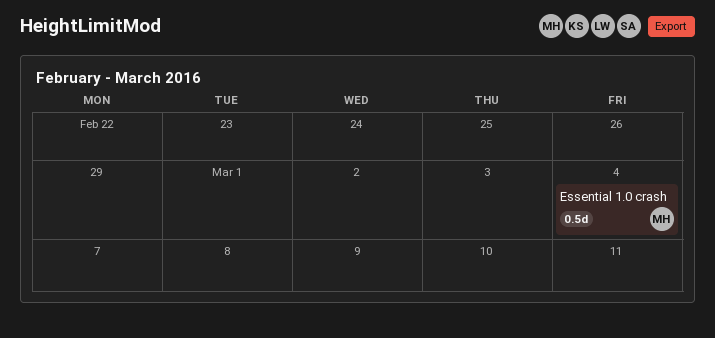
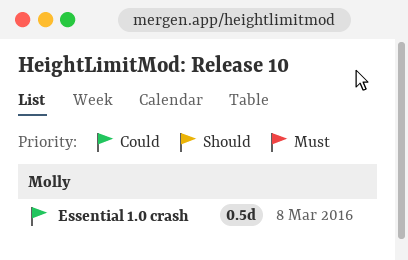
Essential 1.0 crash, due: Mar 4 -> Mar 8

